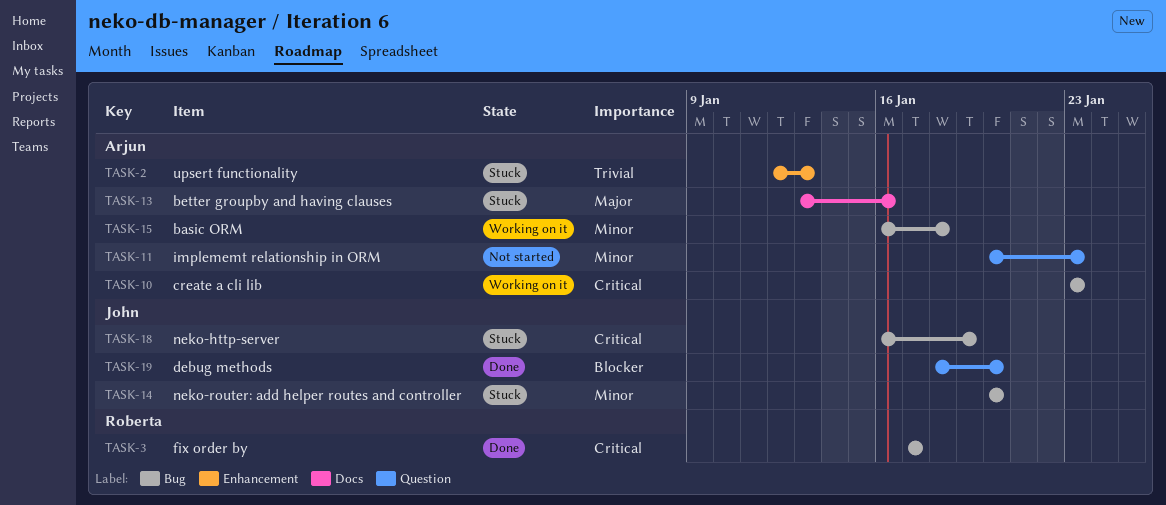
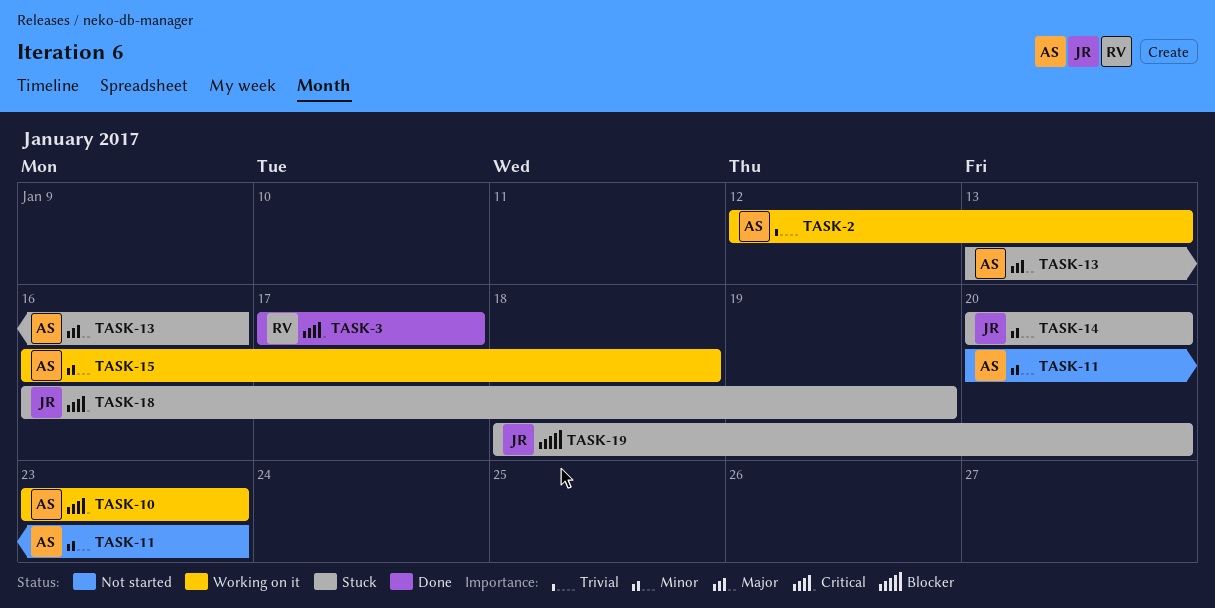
TASK-2, status: Stuck -> Working on it
TASK-19, status: Done -> Stuck

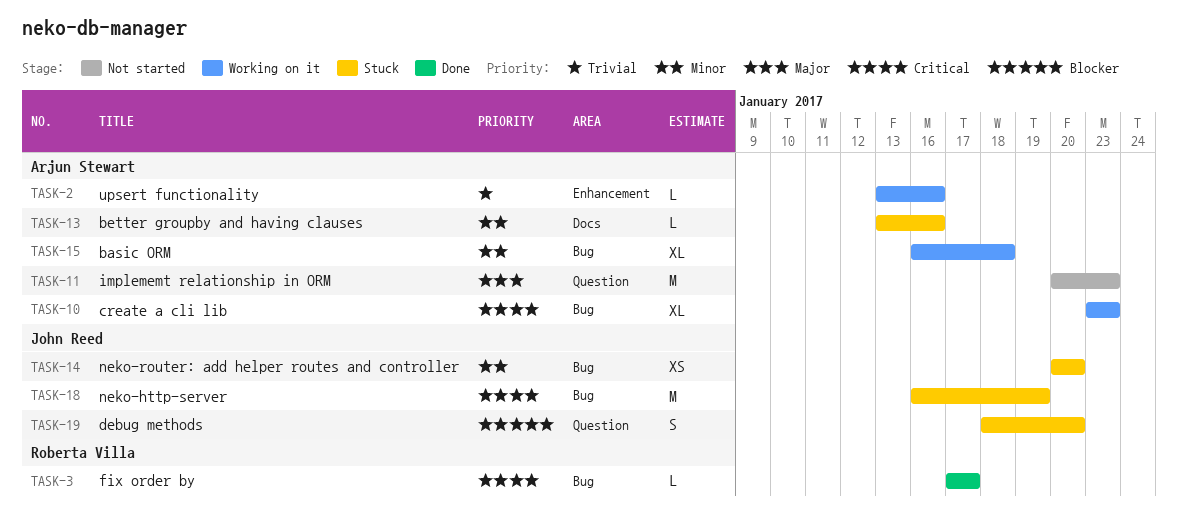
TASK-2, start: Jan 12 -> Jan 13
TASK-2, due: Jan 13 -> Jan 16
TASK-11, priority: Minor -> Major
TASK-13, priority: Major -> Minor

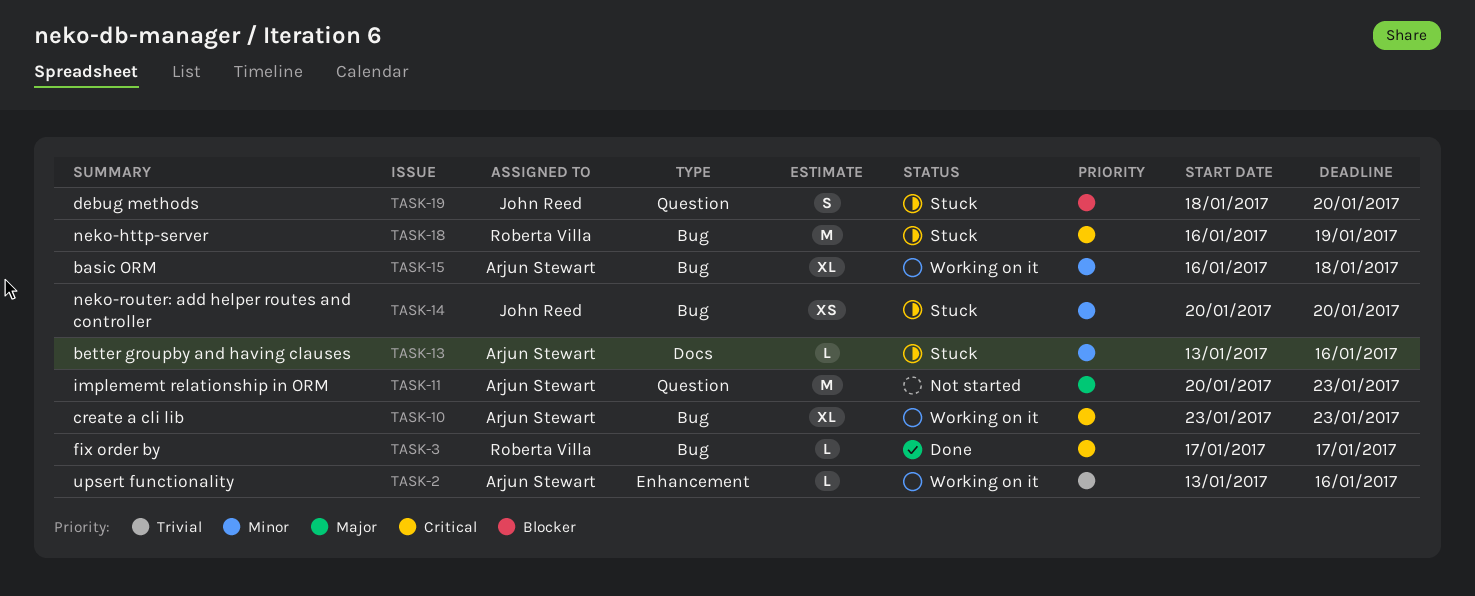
TASK-18, owner: John Reed -> Roberta Villa

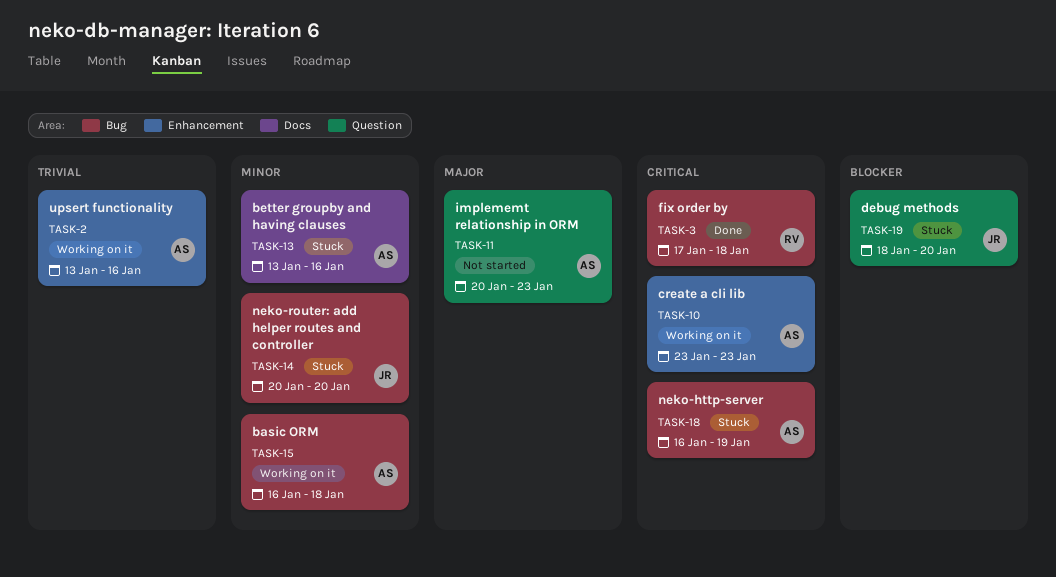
TASK-3, due: Jan 17 -> Jan 18
TASK-10, label: Bug -> Enhancement
TASK-18, owner: Roberta Villa -> Arjun Stewart

